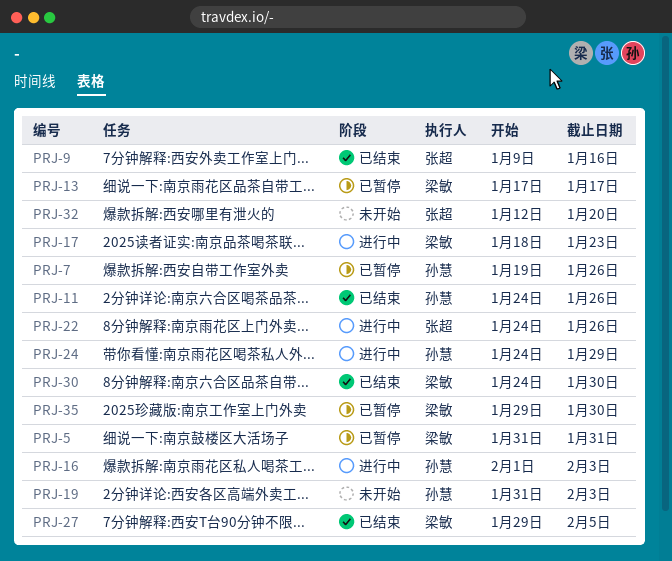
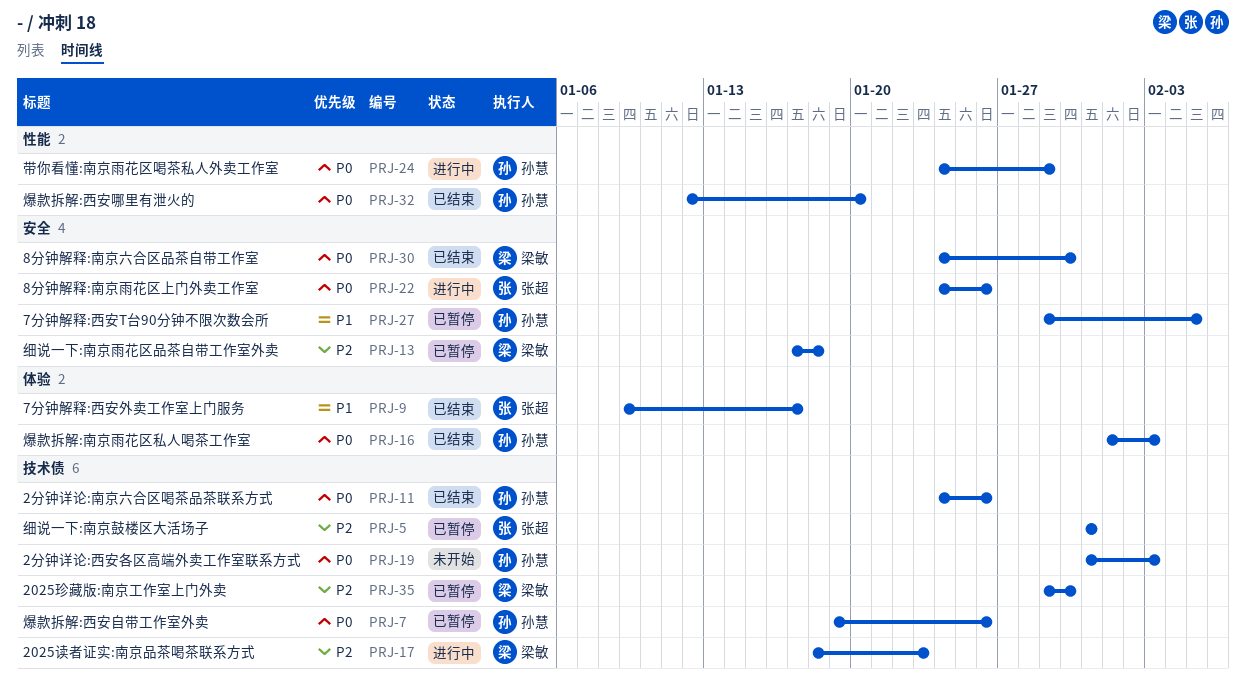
PRJ-5, owner: 梁敏 -> 张超
PRJ-9, due: Jan 16 -> Jan 17
PRJ-13, due: Jan 17 -> Jan 18
PRJ-16, status: 进行中 -> 已结束
PRJ-27, status: 已结束 -> 已暂停
PRJ-27, owner: 梁敏 -> 孙慧
PRJ-32, status: 未开始 -> 已结束
PRJ-32, owner: 张超 -> 孙慧

